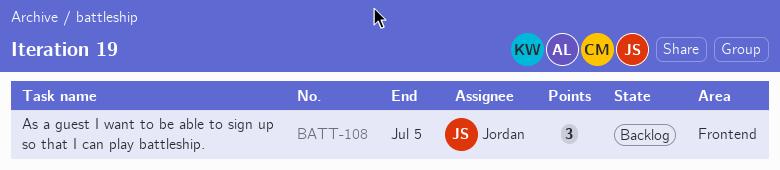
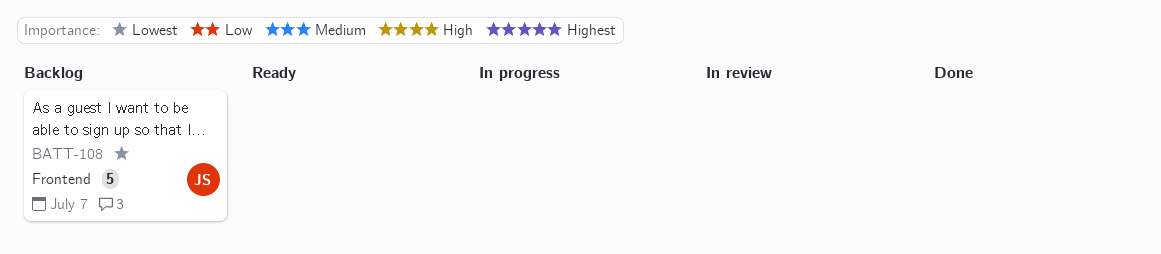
BATT-108, estimate: 3 -> 5
BATT-108, due: Jul 5 -> Jul 7

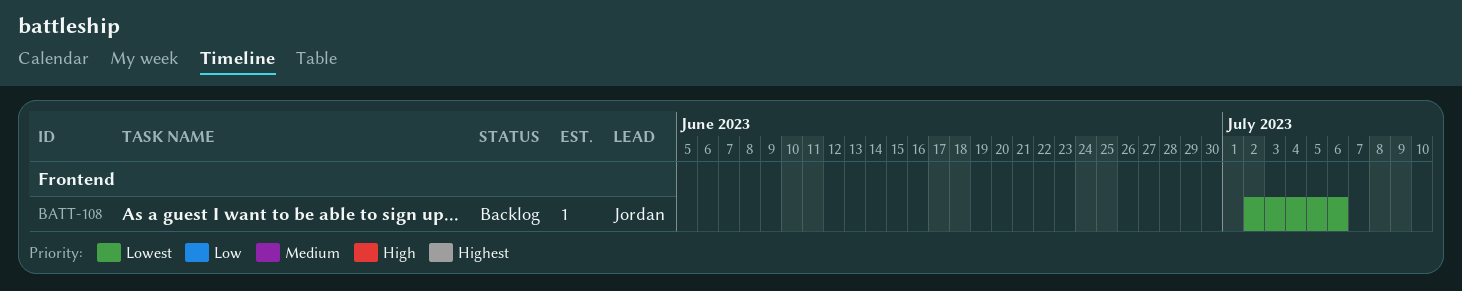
BATT-108, estimate: 5 -> 1
BATT-108, due: Jul 7 -> Jul 6

